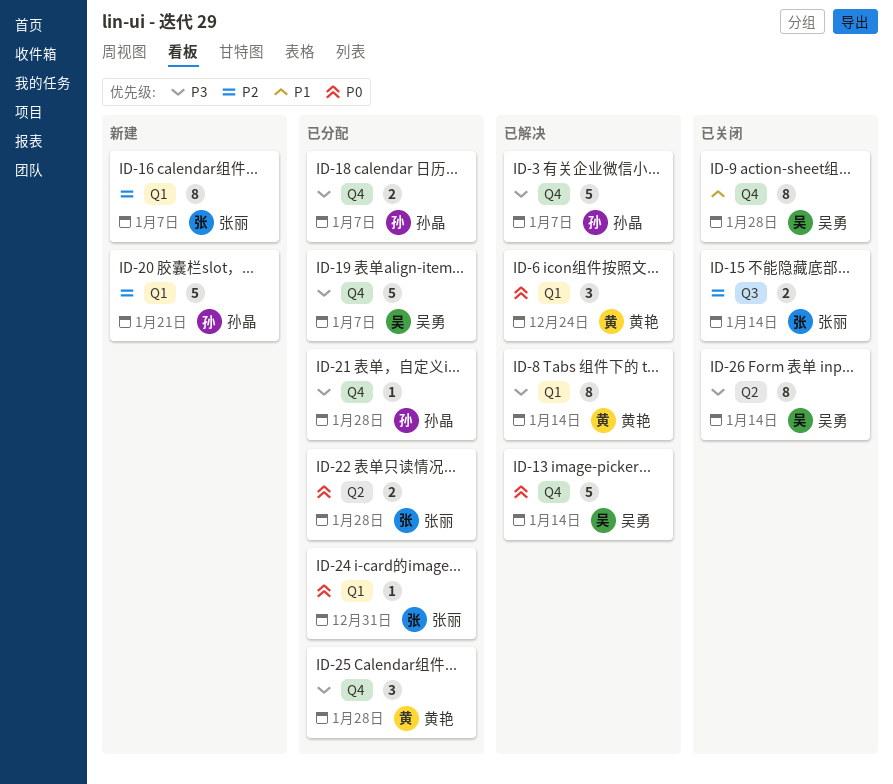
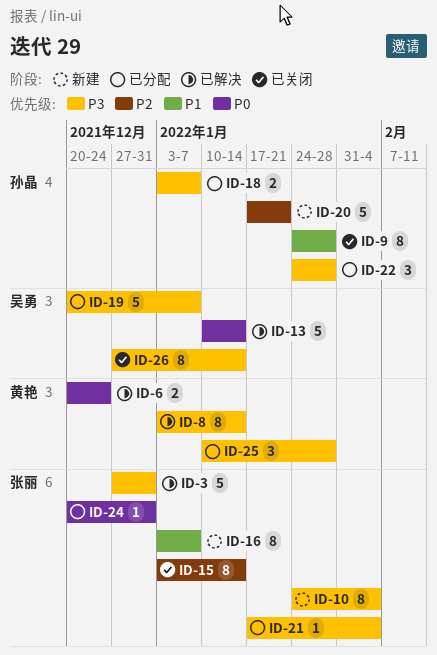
ID-3, owner: 孙晶 -> 张丽
ID-3, due: Jan 7 -> Dec 31
ID-6, estimate: 3 -> 2
ID-9, owner: 吴勇 -> 孙晶
ID-10: none -> present
ID-15, estimate: 2 -> 8
ID-16, priority: P2 -> P1
ID-21, owner: 孙晶 -> 张丽
ID-21, due: Jan 28 -> Feb 4
ID-22, owner: 张丽 -> 孙晶
ID-22, priority: P0 -> P3
ID-22, estimate: 2 -> 3

